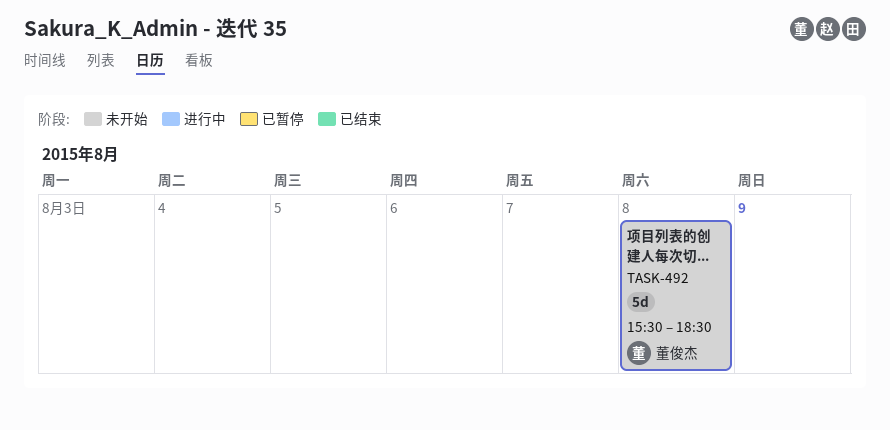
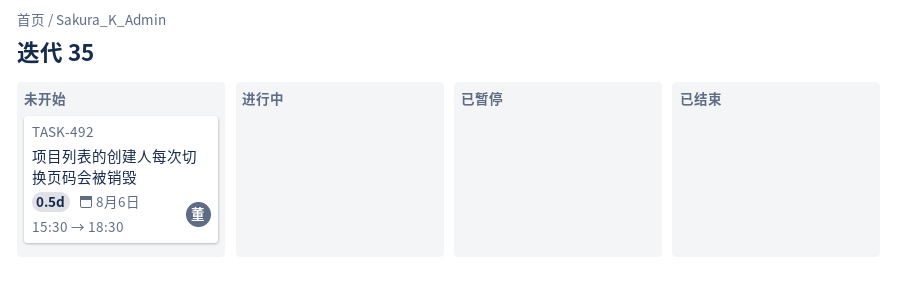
TASK-492, estimate: 5d -> 0.5d
TASK-492, day: Aug 8 -> Aug 6

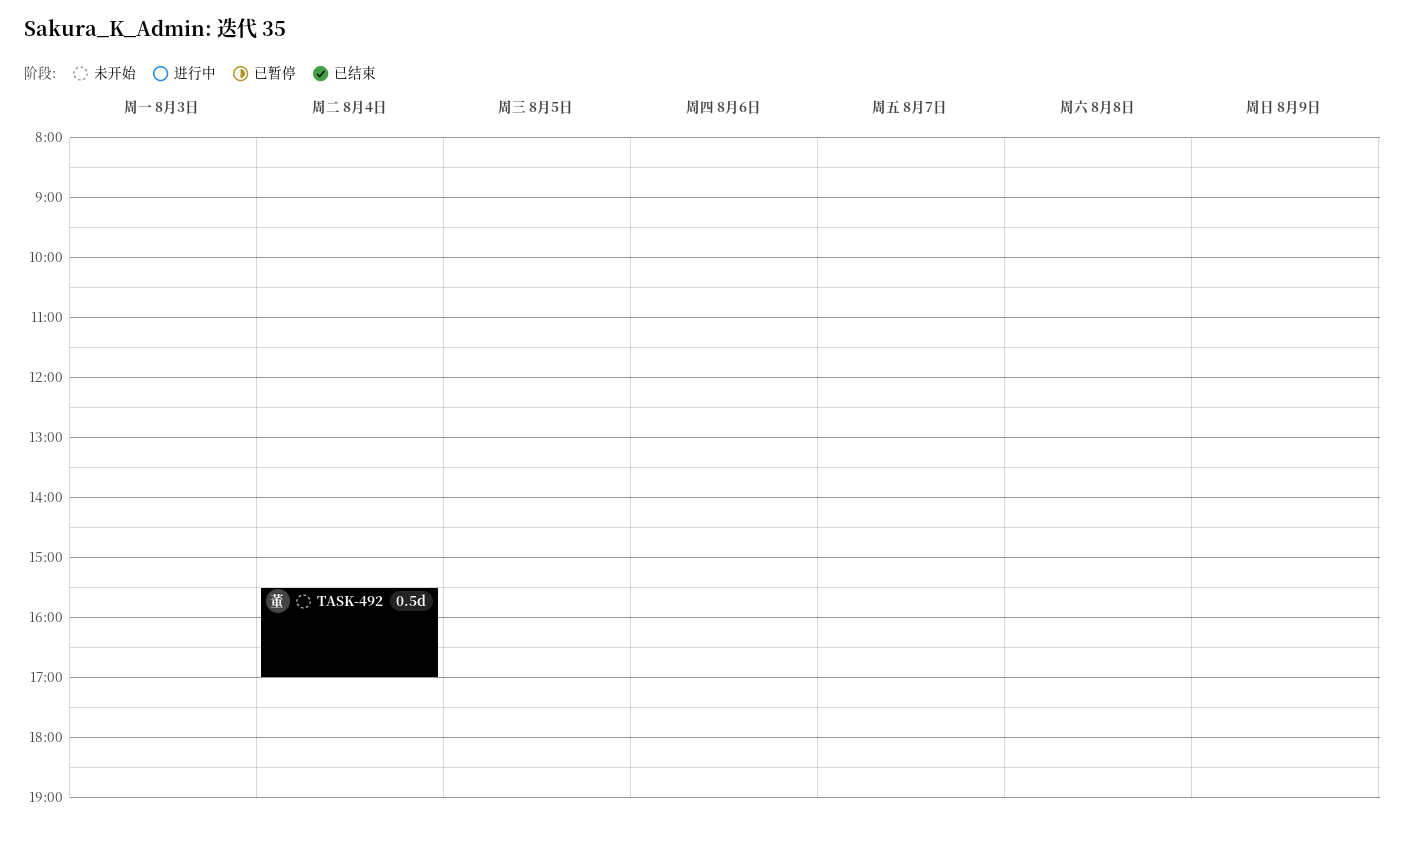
TASK-492, day: Aug 6 -> Aug 4
TASK-492, ends: 18:30 -> 17:00

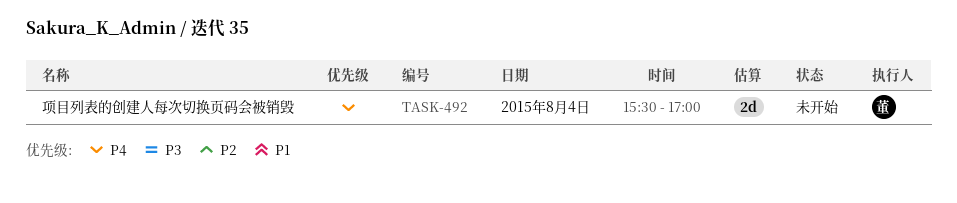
TASK-492, estimate: 0.5d -> 2d

